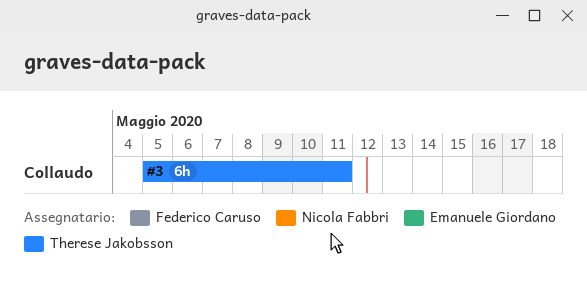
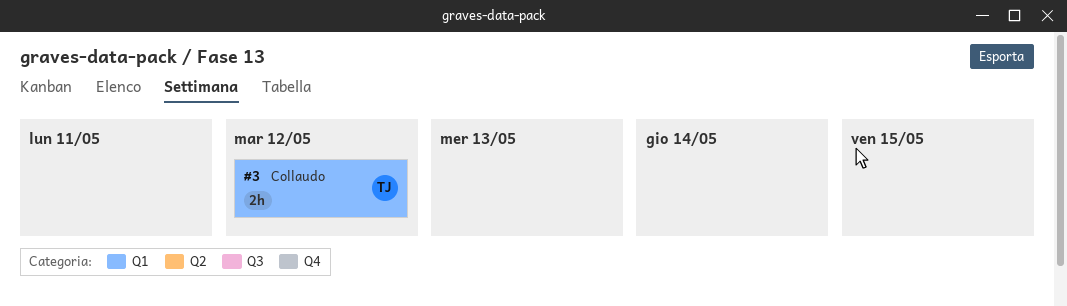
#3, estimate: 6h -> 2h
#3, due: May 11 -> May 12

